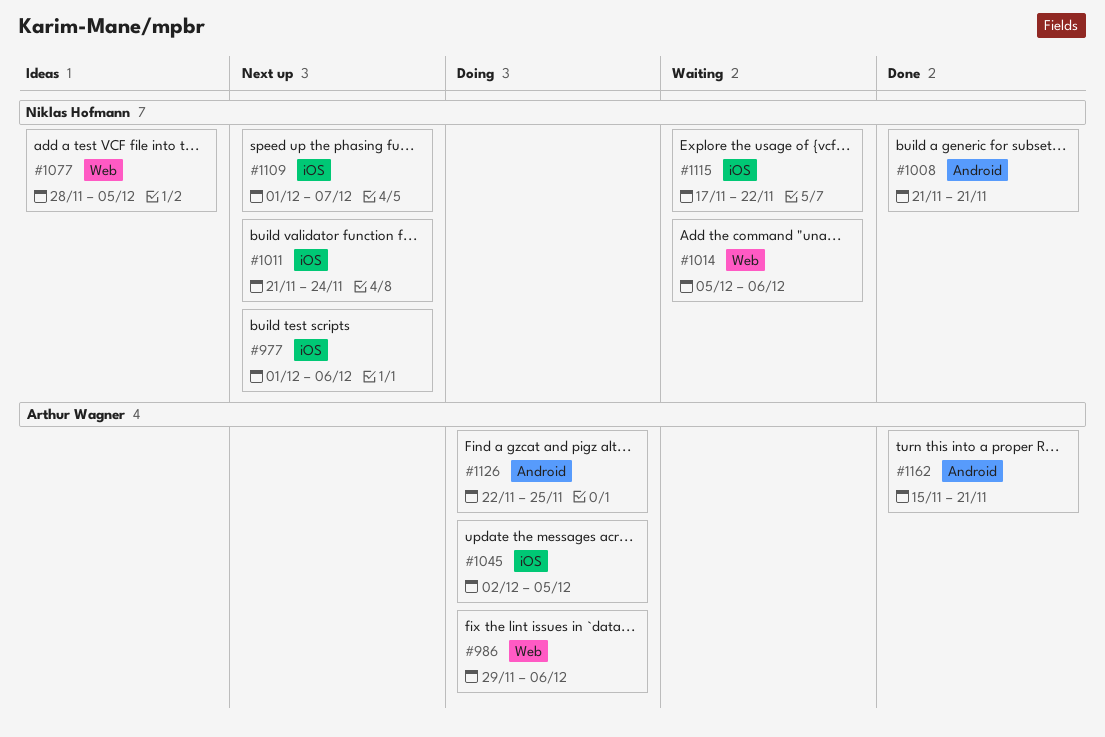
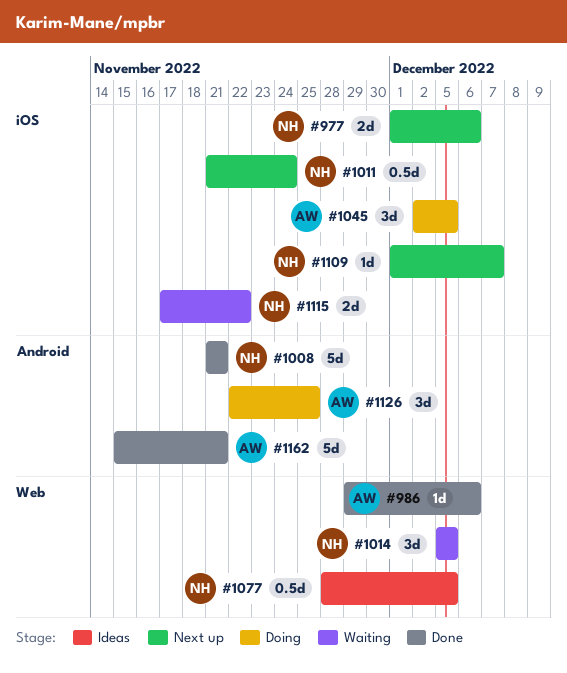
#986, status: Doing -> Done
#1014, due: Dec 6 -> Dec 5

